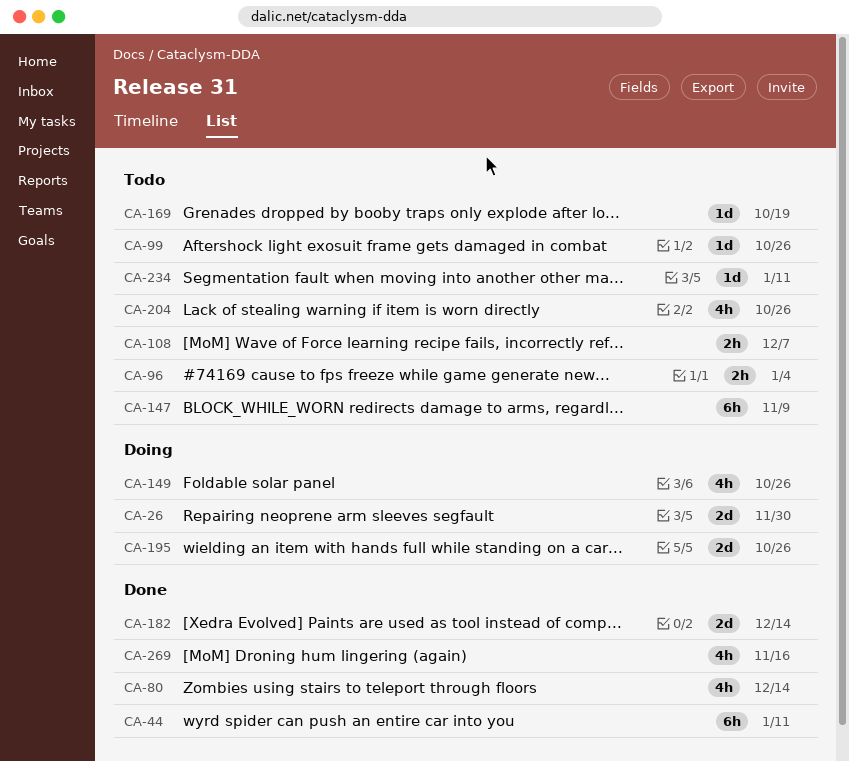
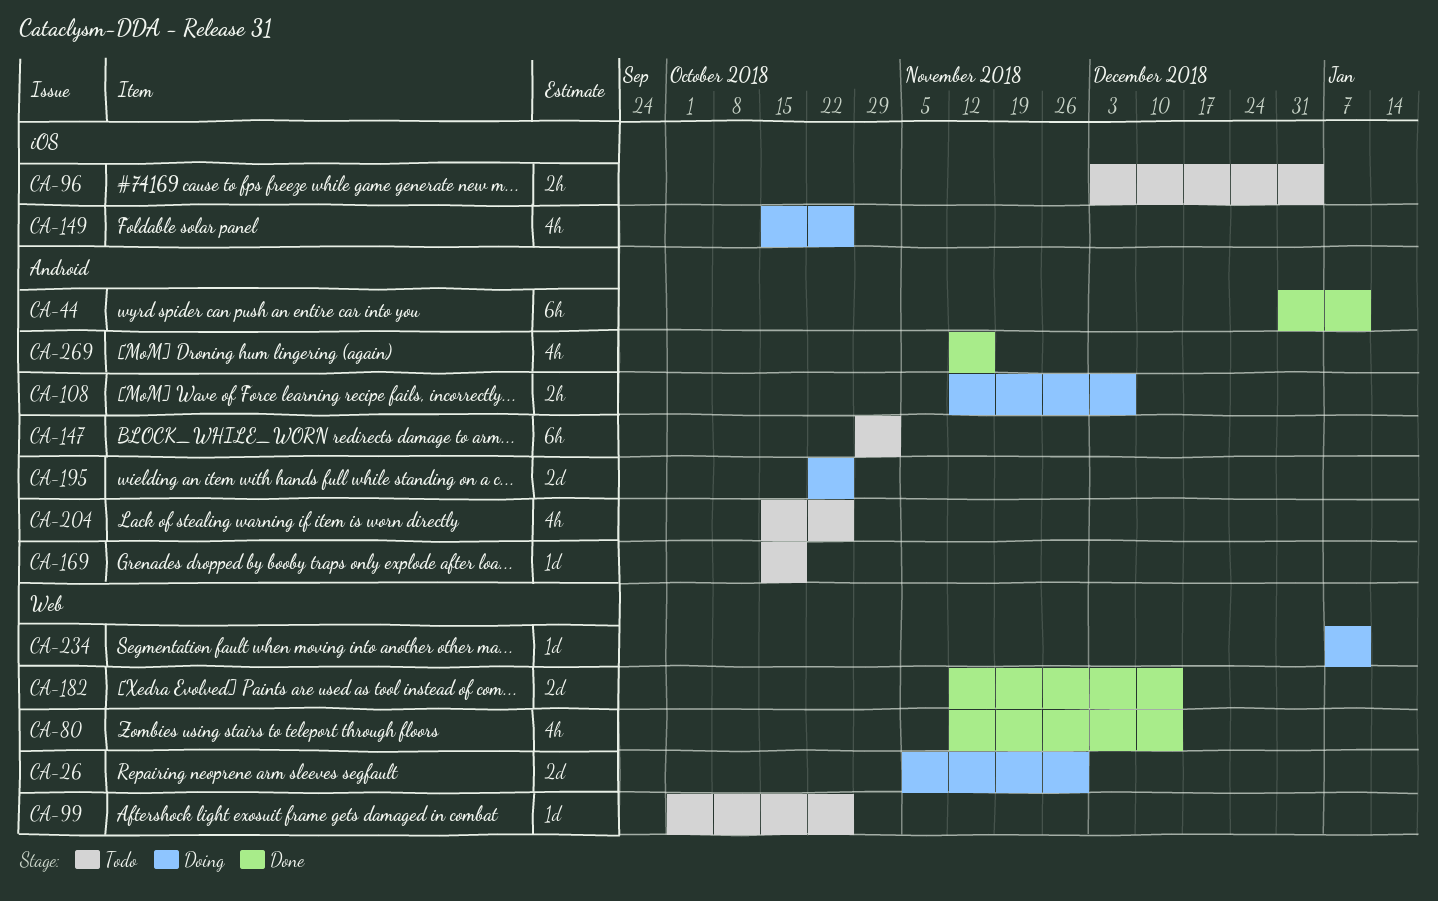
CA-108, status: Todo -> Doing
CA-147, due: Nov 9 -> Nov 2
CA-234, status: Todo -> Doing

